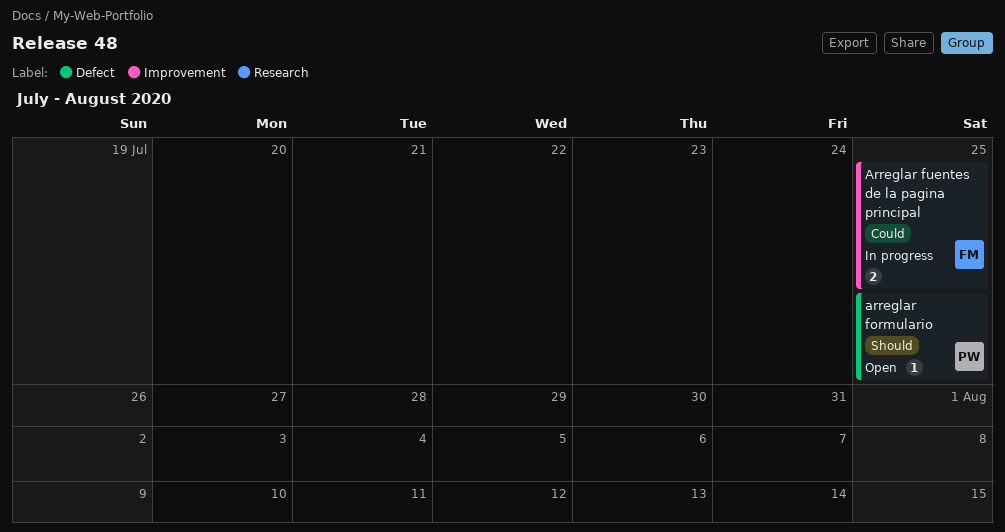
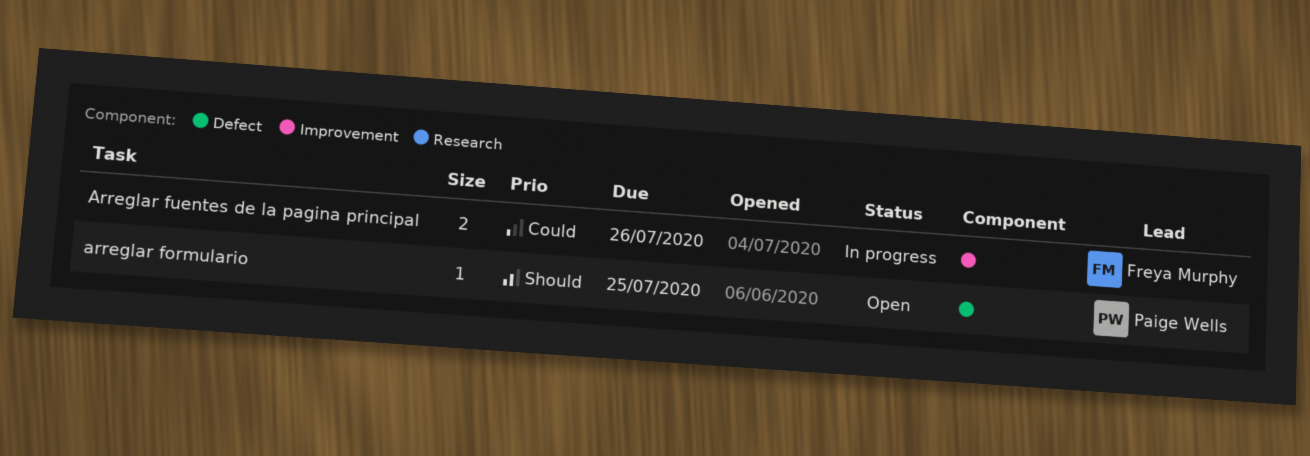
Arreglar fuentes de la pagina principal, due: Jul 25 -> Jul 26

